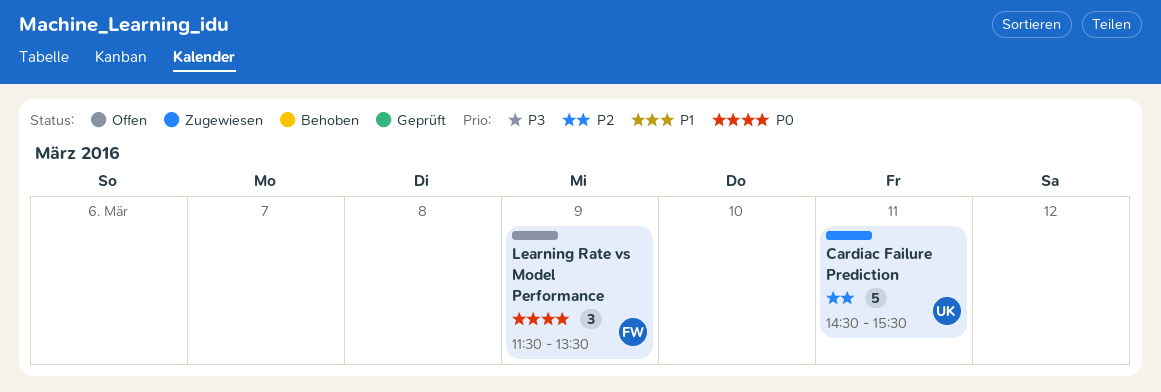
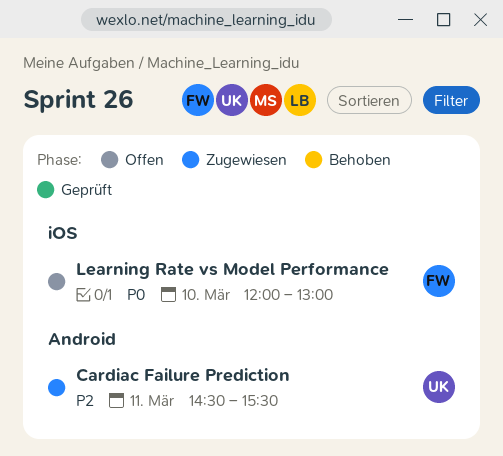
Learning Rate vs Model Performance, day: Mar 9 -> Mar 10
Learning Rate vs Model Performance, begins: 11:30 -> 12:00
Learning Rate vs Model Performance, ends: 13:30 -> 13:00

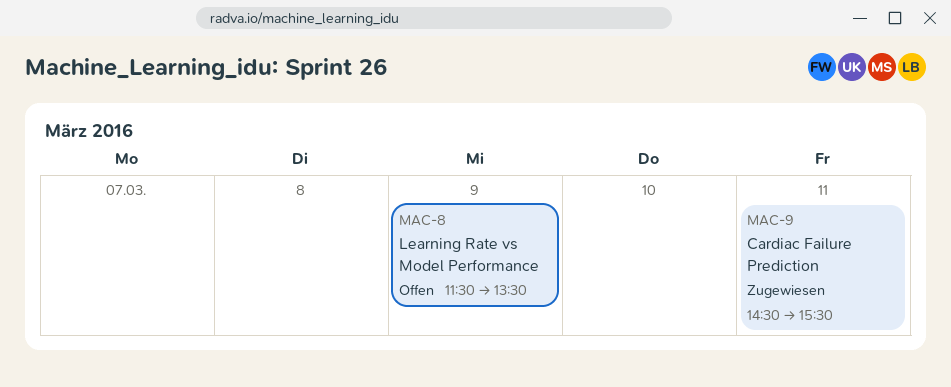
Learning Rate vs Model Performance, day: Mar 10 -> Mar 9
Learning Rate vs Model Performance, begins: 12:00 -> 11:30
Learning Rate vs Model Performance, ends: 13:00 -> 13:30

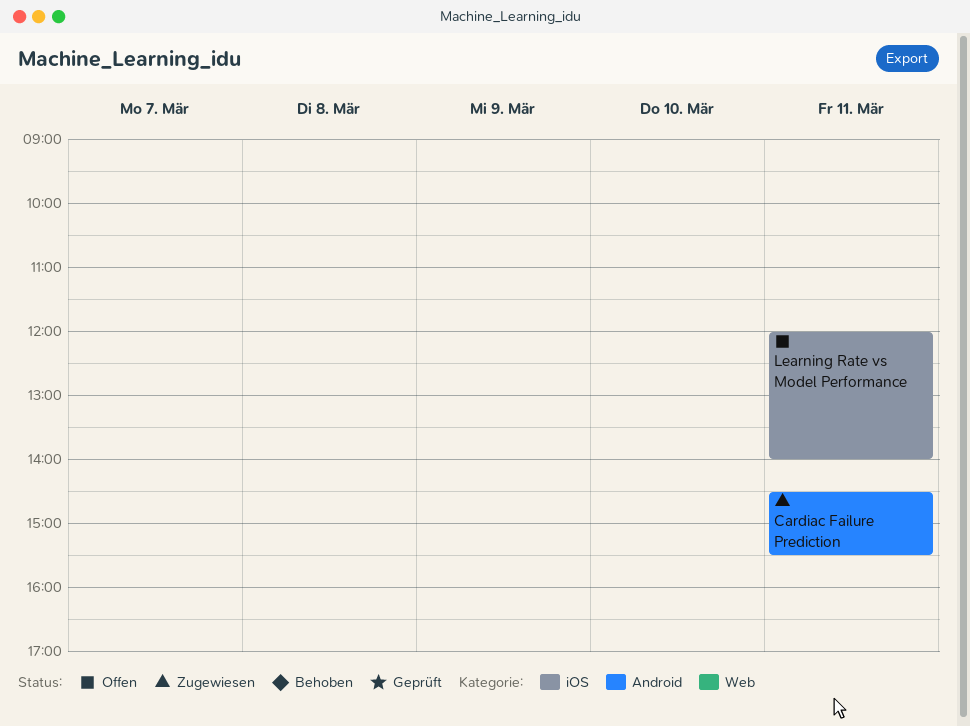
Learning Rate vs Model Performance, day: Mar 9 -> Mar 11
Learning Rate vs Model Performance, begins: 11:30 -> 12:00
Learning Rate vs Model Performance, ends: 13:30 -> 14:00

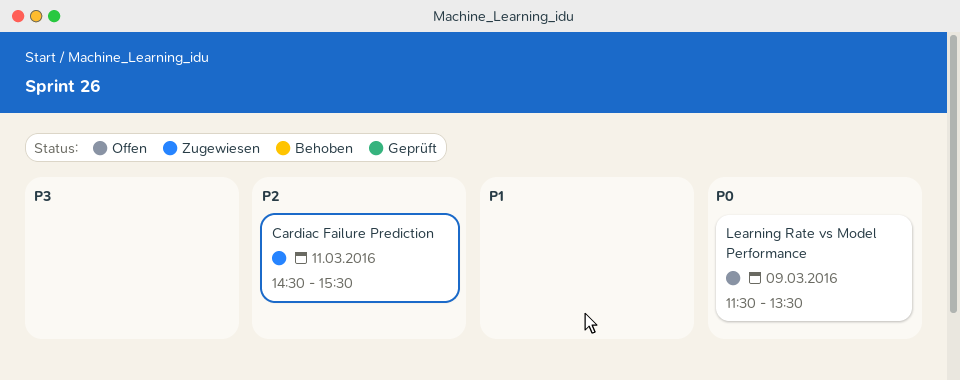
Learning Rate vs Model Performance, day: Mar 11 -> Mar 9
Learning Rate vs Model Performance, begins: 12:00 -> 11:30
Learning Rate vs Model Performance, ends: 14:00 -> 13:30

